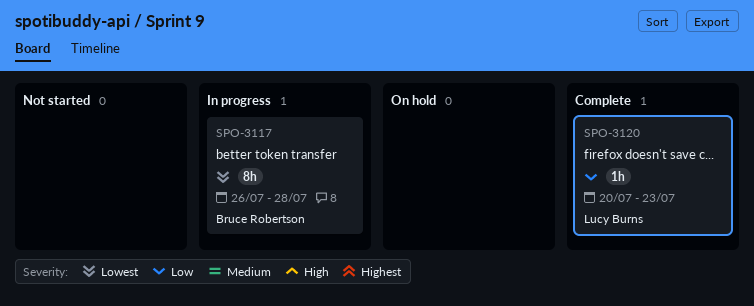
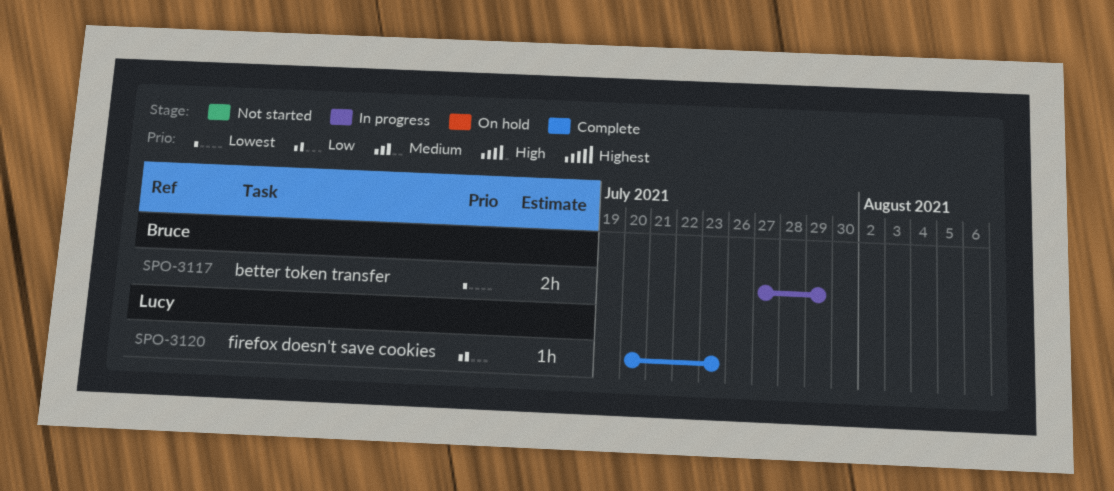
SPO-3117, estimate: 8h -> 2h
SPO-3117, start: Jul 26 -> Jul 27
SPO-3117, due: Jul 28 -> Jul 29

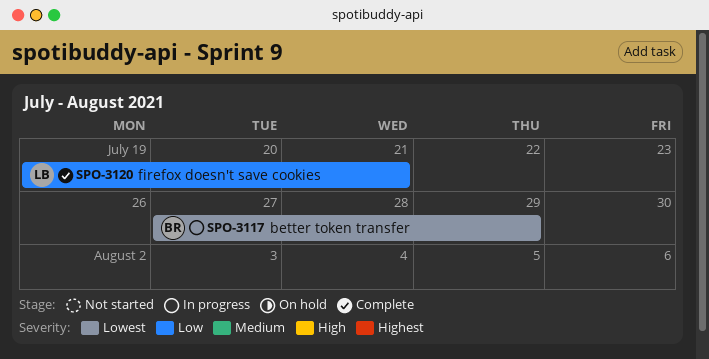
SPO-3120, start: Jul 20 -> Jul 19
SPO-3120, due: Jul 23 -> Jul 21

